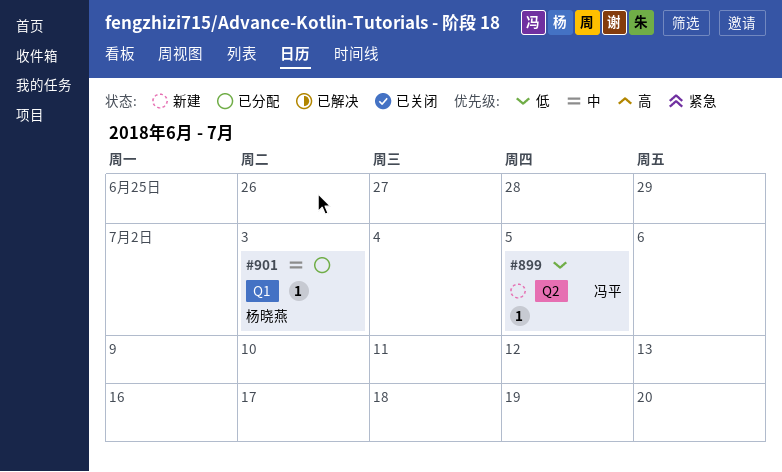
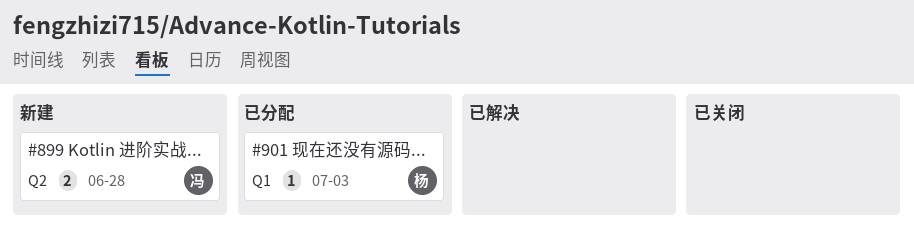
#899, estimate: 1 -> 2
#899, due: Jul 5 -> Jun 28

